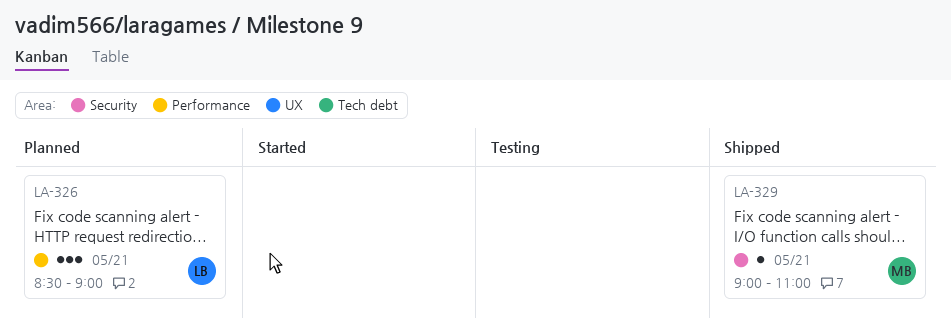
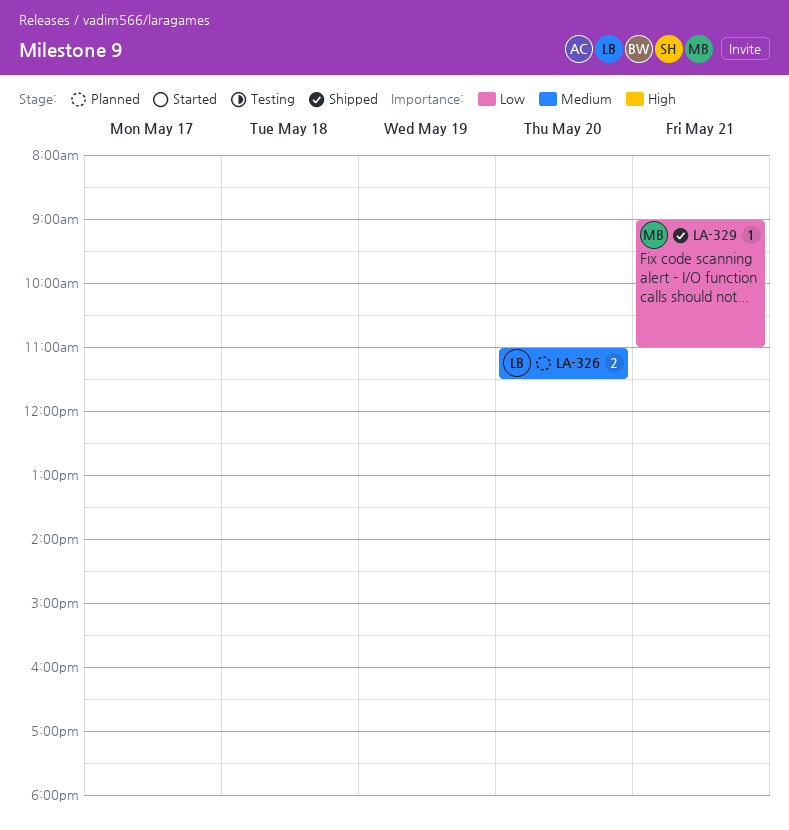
LA-326, estimate: 3 -> 2
LA-326, day: May 21 -> May 20
LA-326, begins: 08:30 -> 11:00
LA-326, ends: 09:00 -> 11:30

